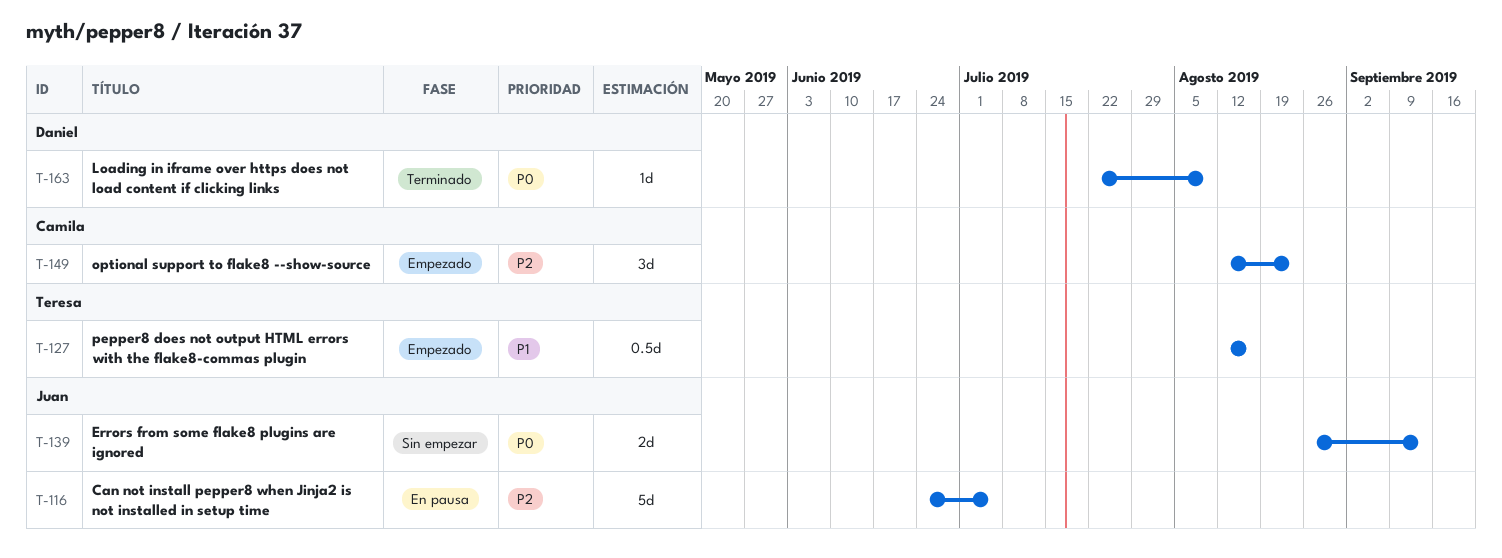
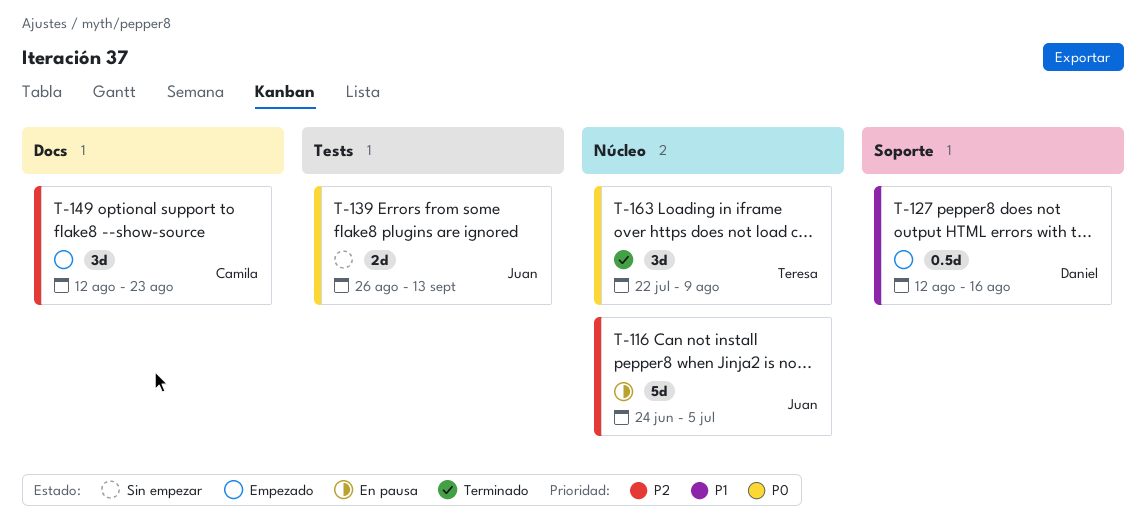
T-127, owner: Teresa -> Daniel
T-163, owner: Daniel -> Teresa
T-163, estimate: 1d -> 3d

